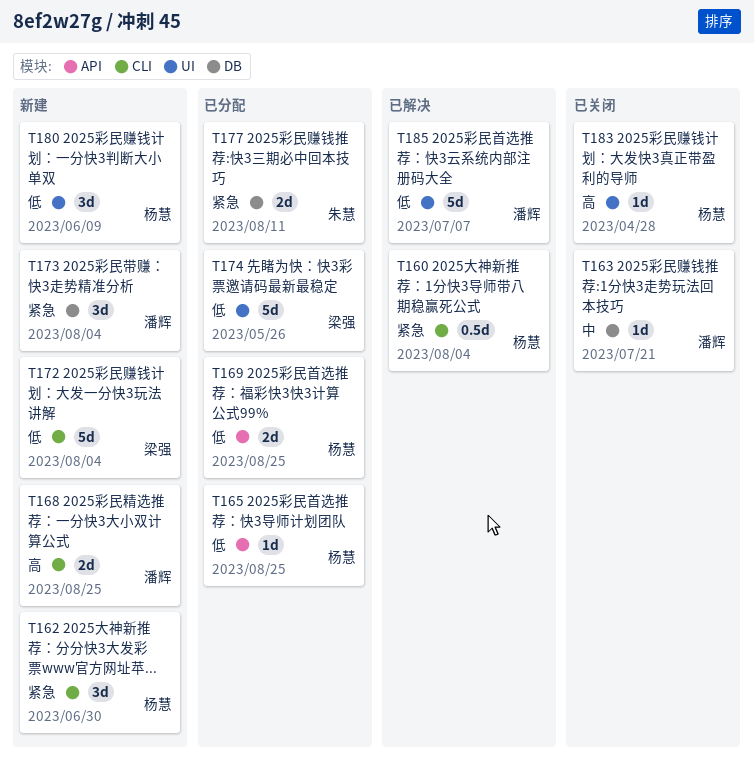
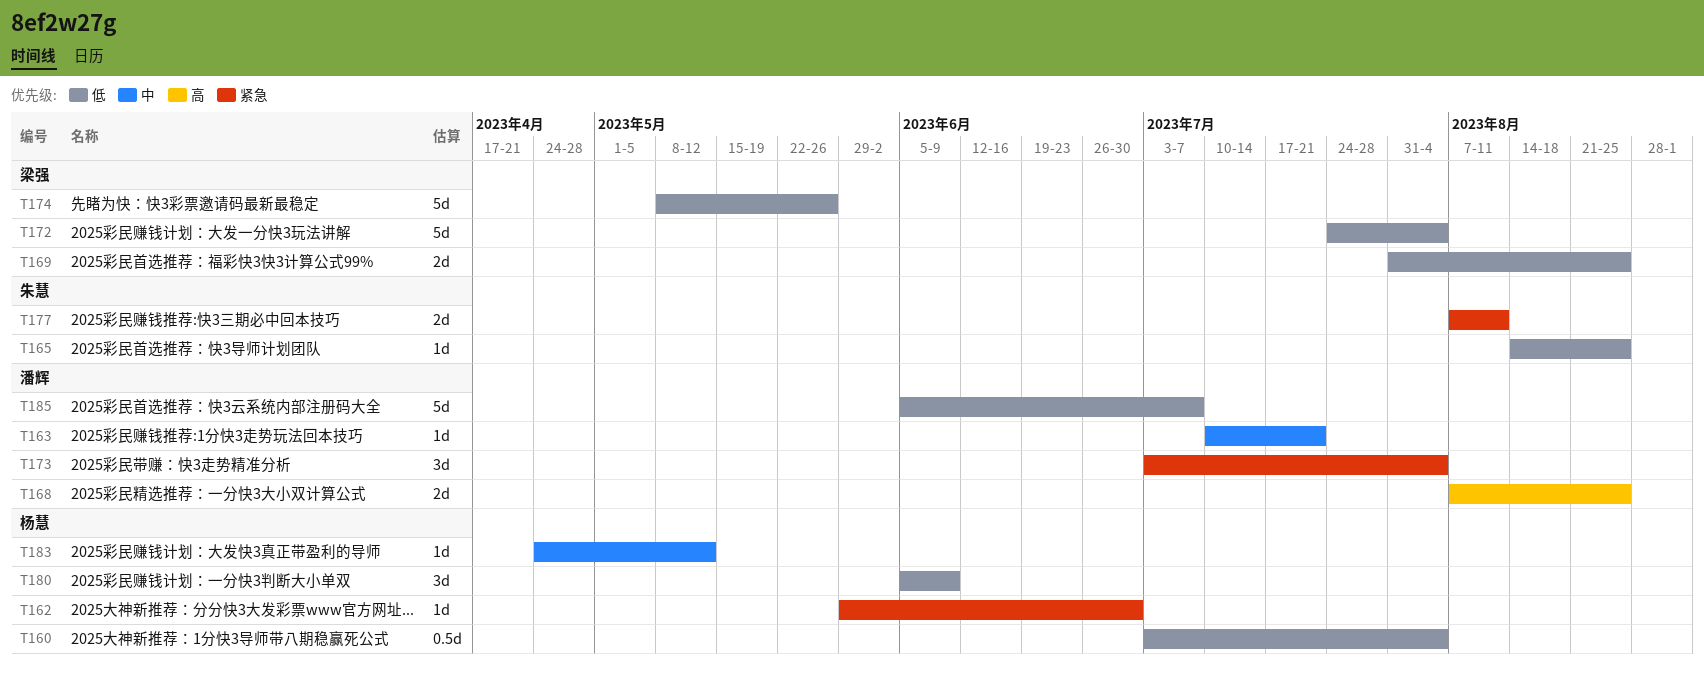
T160, priority: 紧急 -> 低
T162, estimate: 3d -> 1d
T165, owner: 杨慧 -> 朱慧
T169, owner: 杨慧 -> 梁强
T183, priority: 高 -> 中
T183, due: Apr 28 -> May 12

